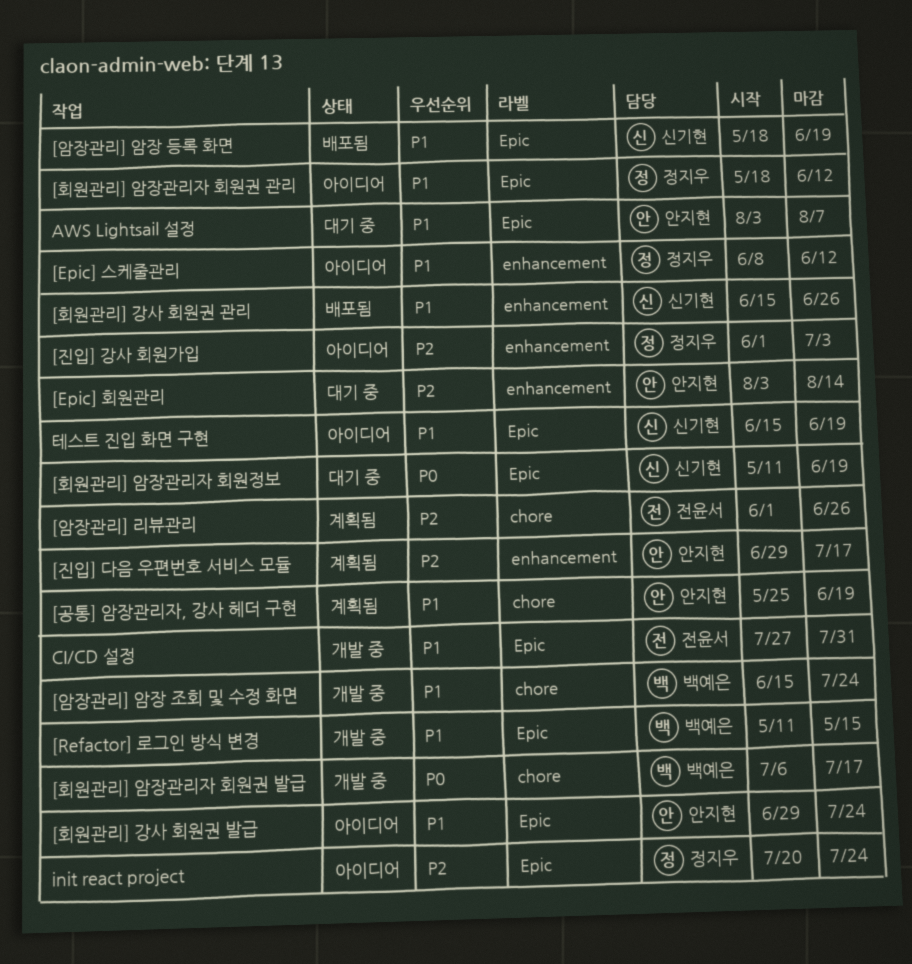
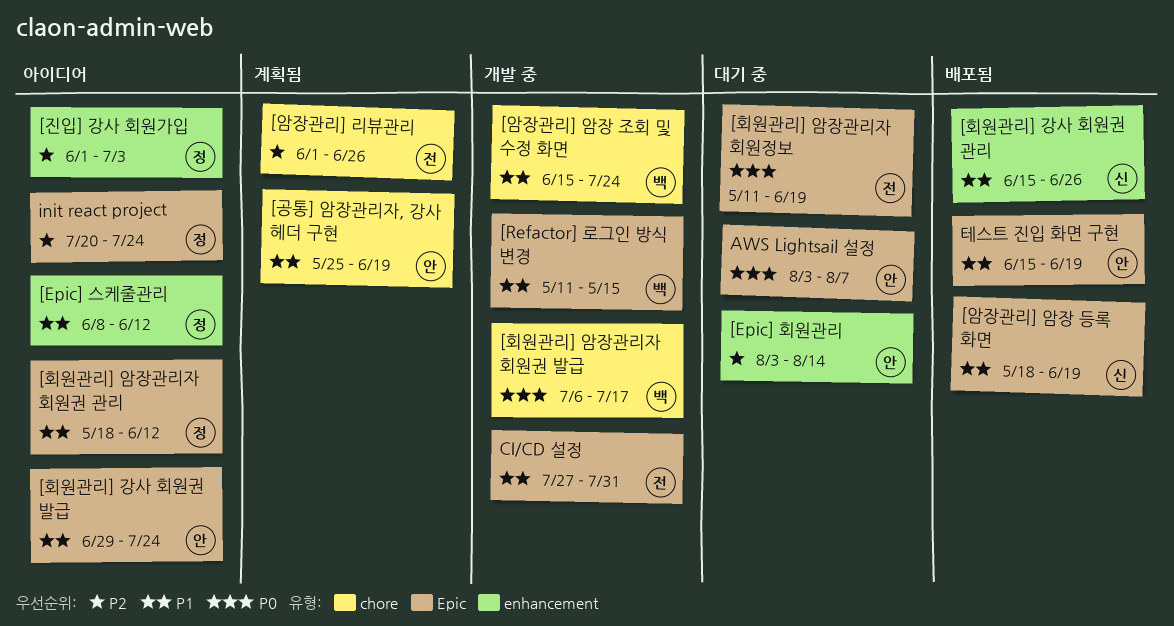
[진입] 다음 우편번호 서비스 모듈: present -> none
[회원관리] 암장관리자 회원정보, owner: 신기현 -> 전윤서
AWS Lightsail 설정, priority: P1 -> P0
테스트 진입 화면 구현, status: 아이디어 -> 배포됨
테스트 진입 화면 구현, owner: 신기현 -> 안지현

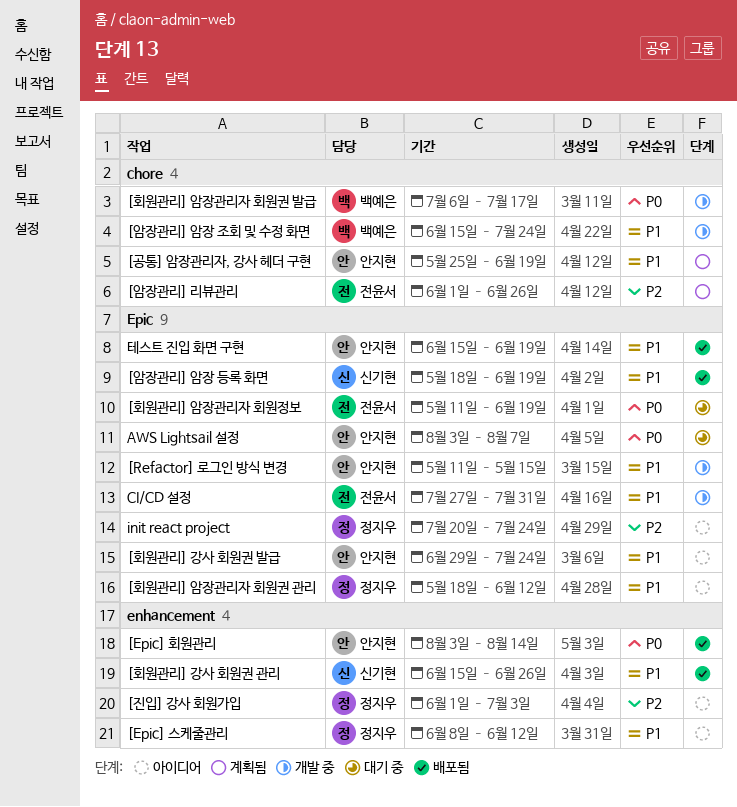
[Epic] 회원관리, status: 대기 중 -> 배포됨
[Epic] 회원관리, priority: P2 -> P0
[Refactor] 로그인 방식 변경, owner: 백예은 -> 안지현

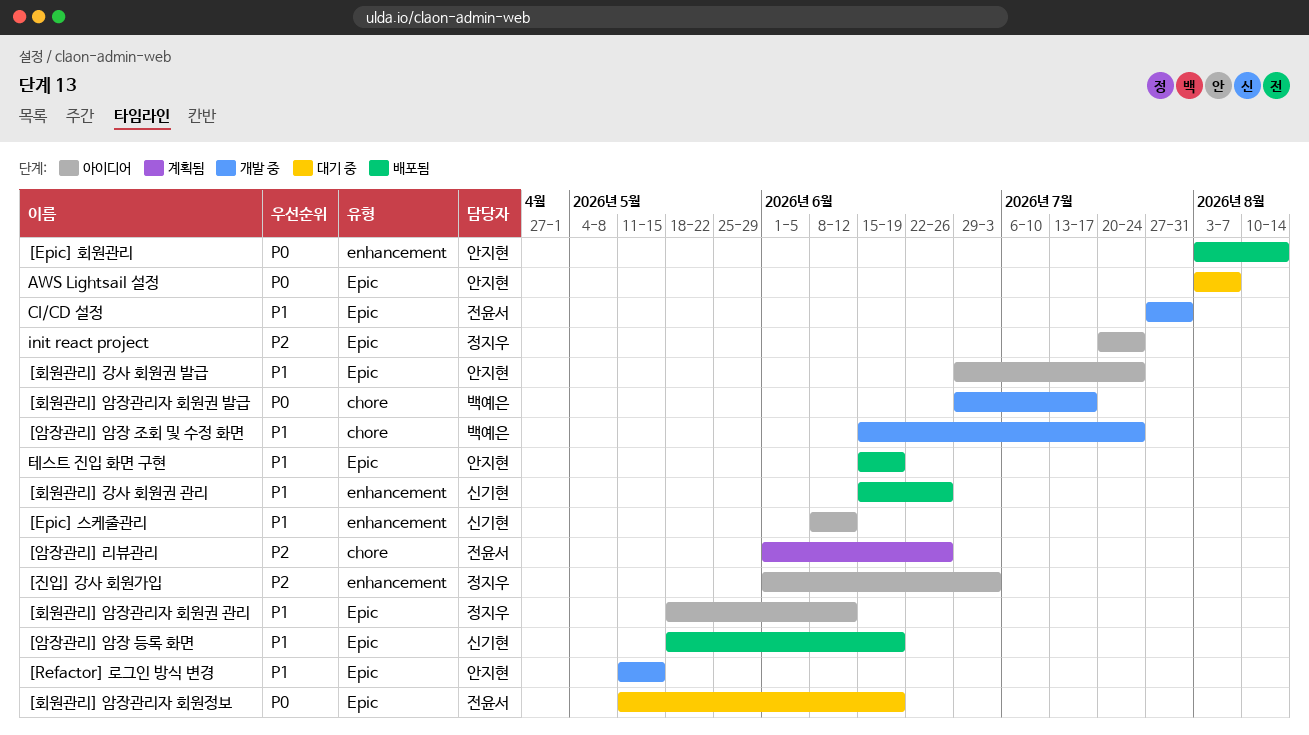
[Epic] 스케줄관리, owner: 정지우 -> 신기현
[공통] 암장관리자, 강사 헤더 구현: present -> none
[회원관리] 암장관리자 회원권 발급, start: Jul 6 -> Jun 29

